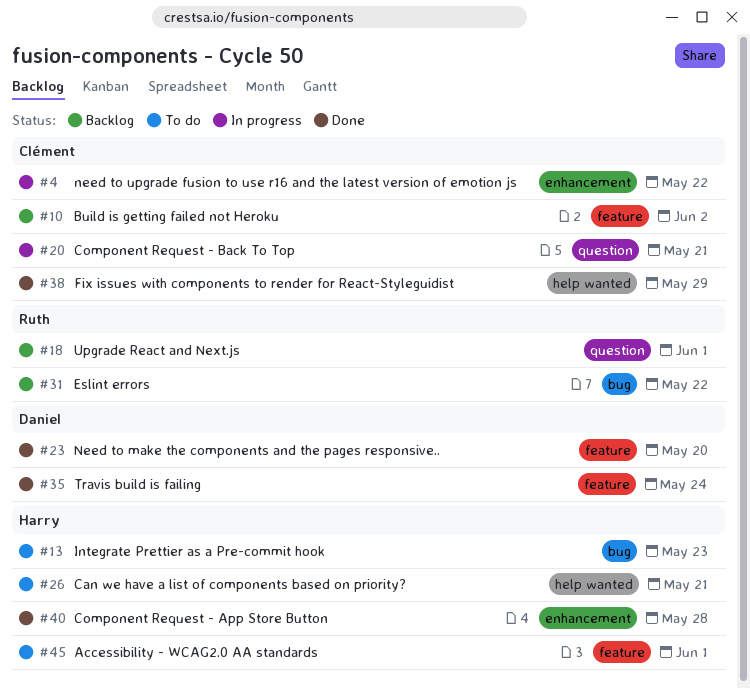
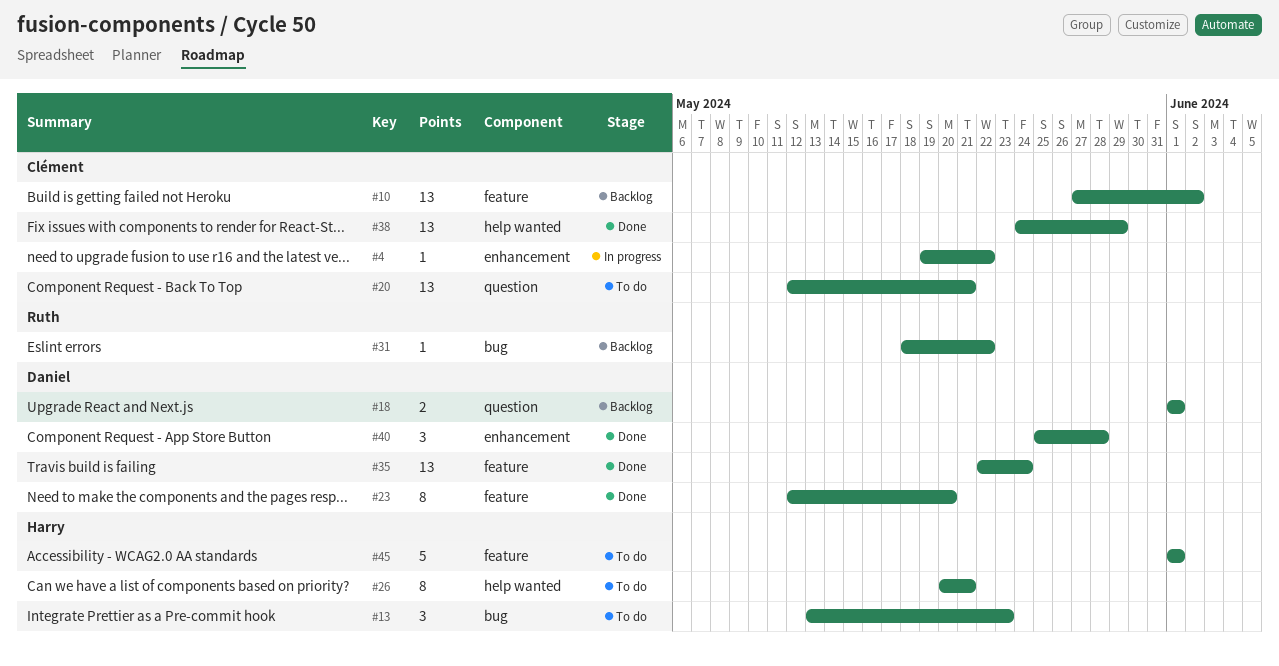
#18, owner: Ruth -> Daniel
#20, status: In progress -> To do
#40, owner: Harry -> Daniel

